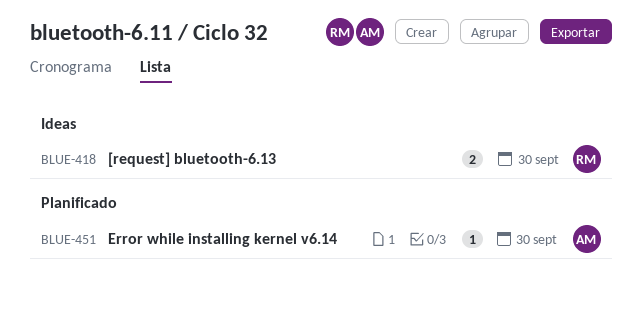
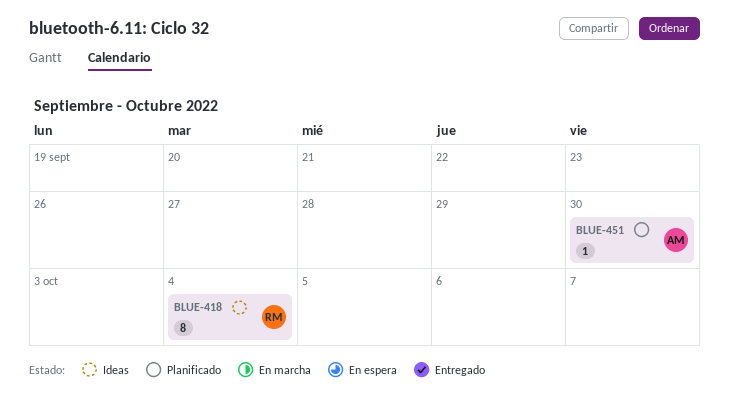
BLUE-418, estimate: 2 -> 8
BLUE-418, due: Sep 30 -> Oct 4

